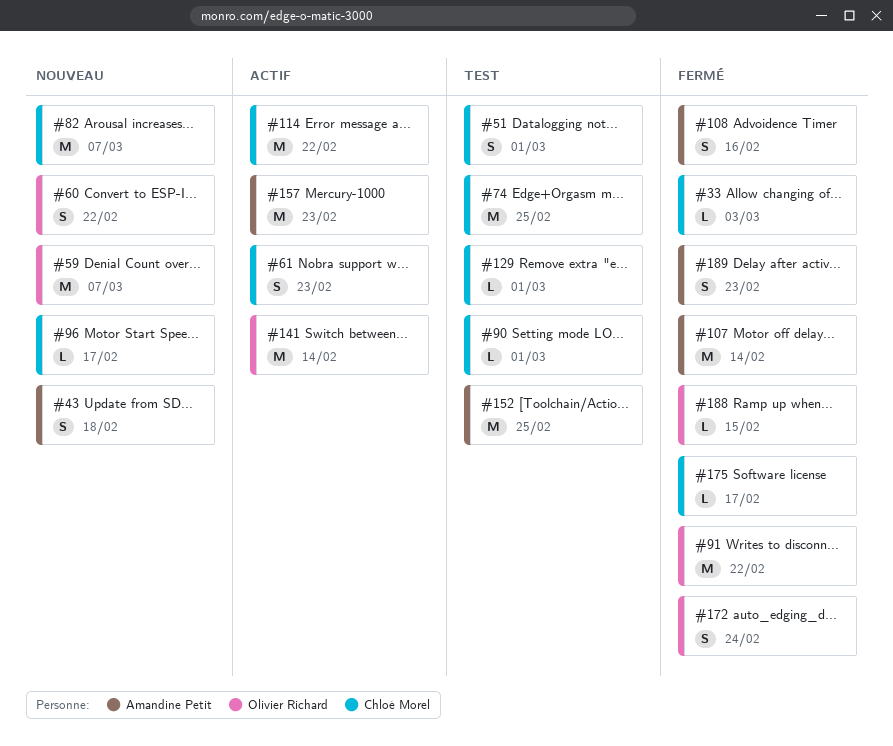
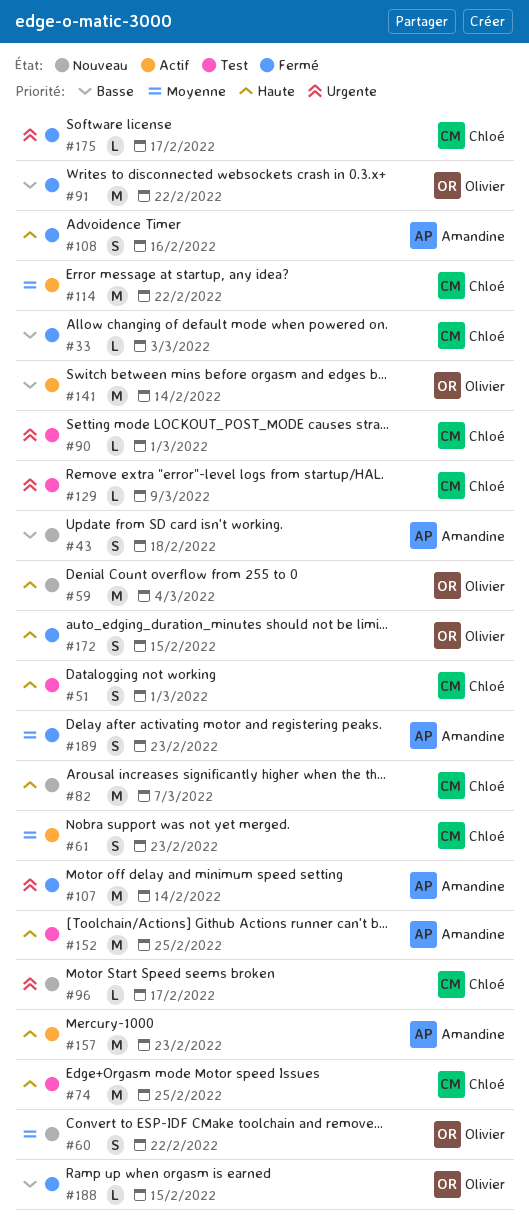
#59, due: Mar 7 -> Mar 4
#129, due: Mar 1 -> Mar 9
#172, due: Feb 24 -> Feb 15

